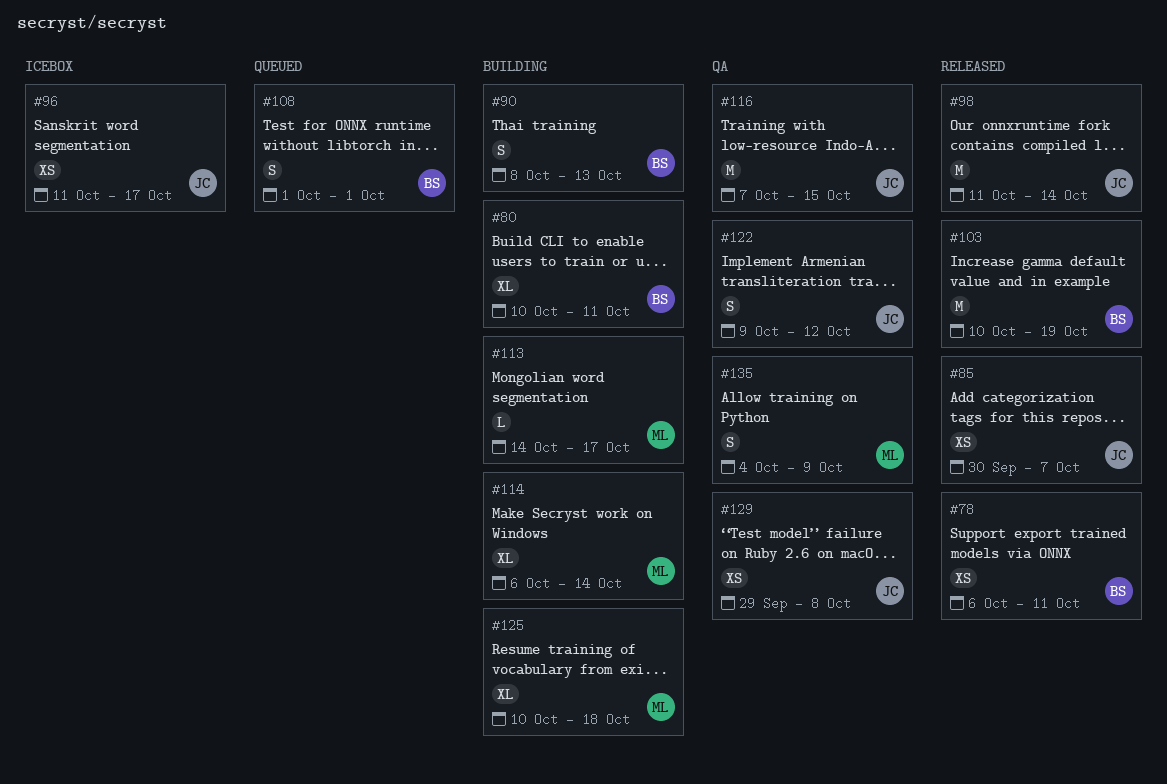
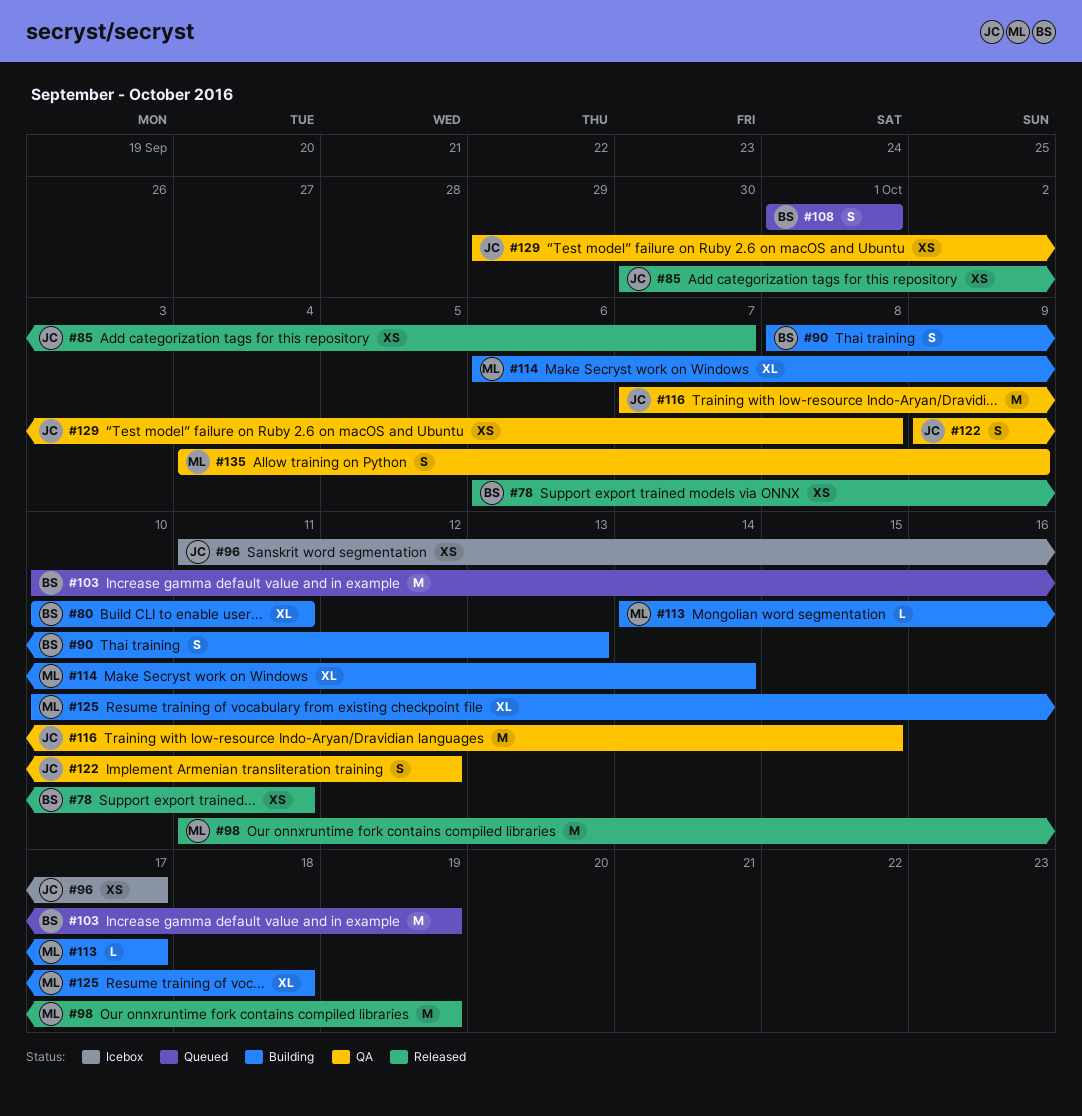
#98, owner: JC -> ML
#98, due: Oct 14 -> Oct 19
#103, status: Released -> Queued

